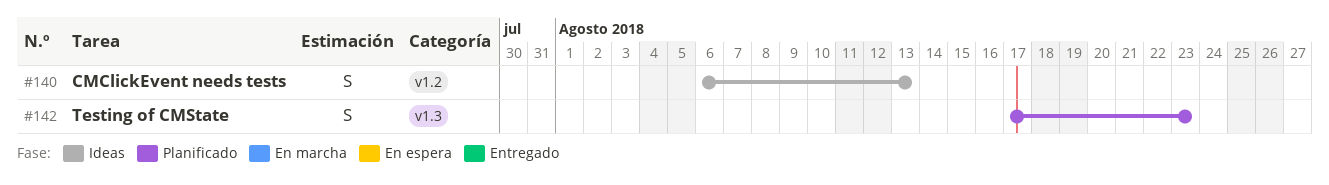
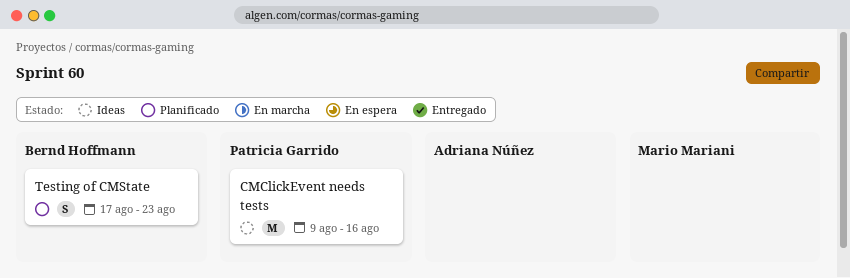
CMClickEvent needs tests, estimate: S -> M
CMClickEvent needs tests, start: Aug 6 -> Aug 9
CMClickEvent needs tests, due: Aug 13 -> Aug 16

